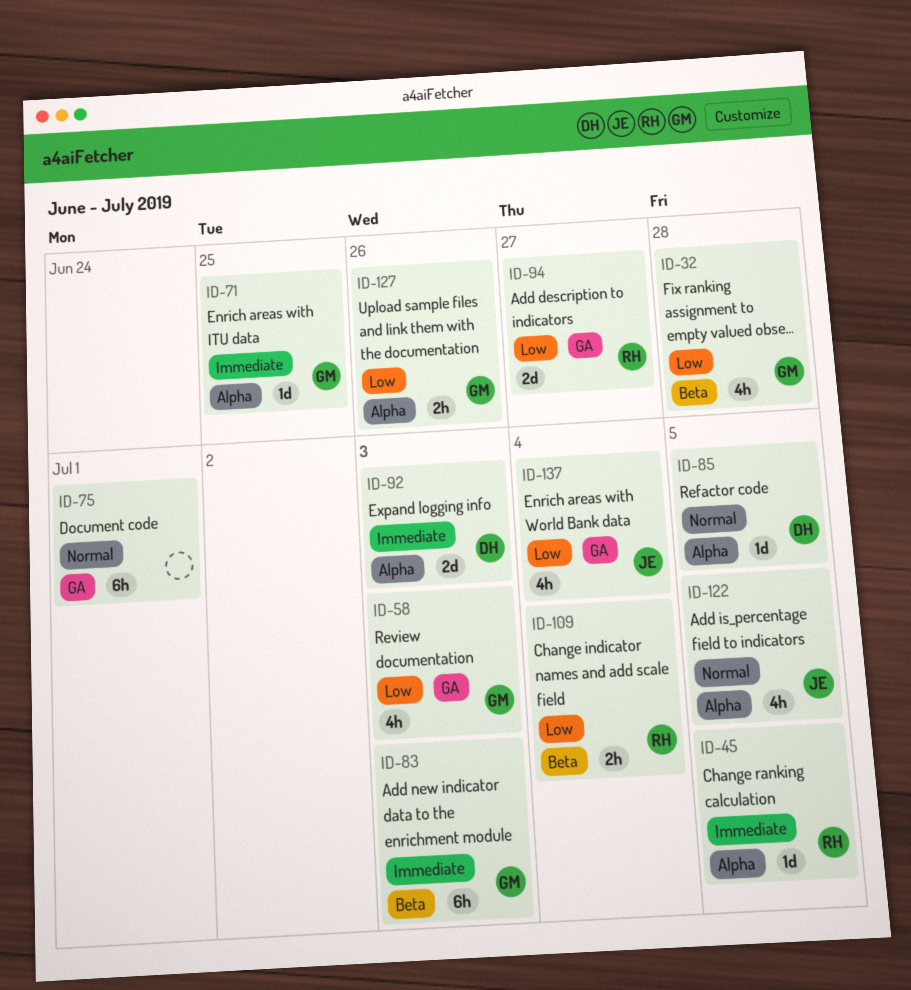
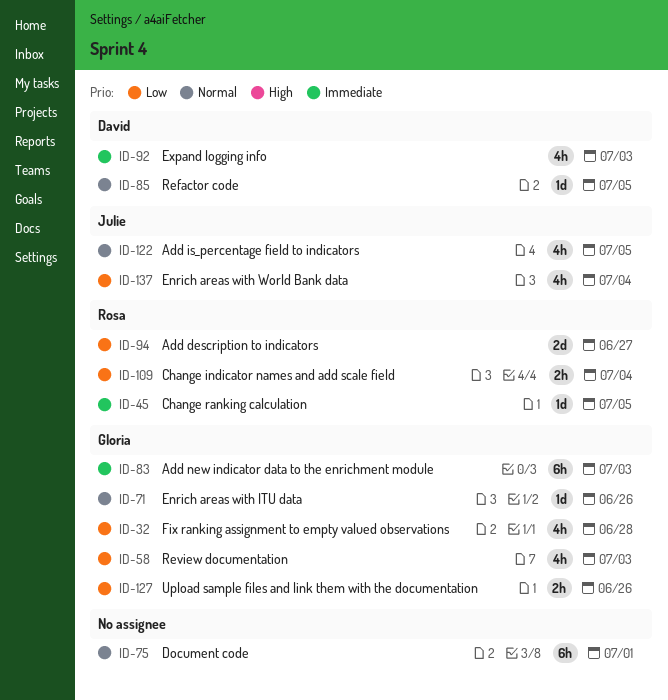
ID-71, priority: Immediate -> Normal
ID-71, due: Jun 25 -> Jun 26
ID-92, estimate: 2d -> 4h

